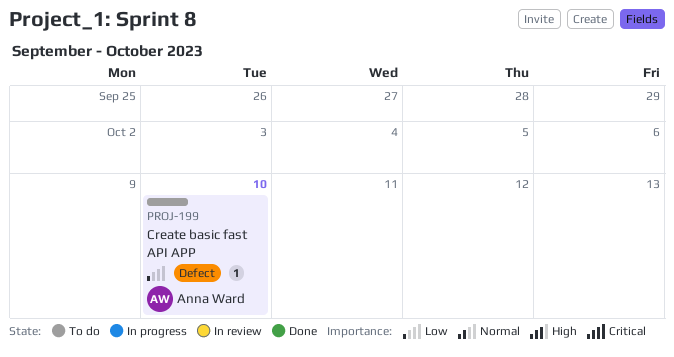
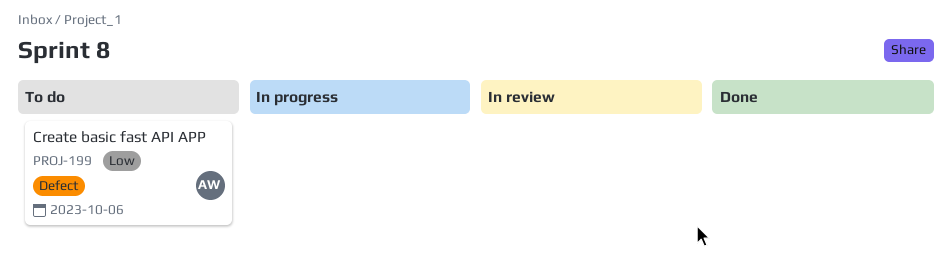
PROJ-199, due: Oct 10 -> Oct 6

